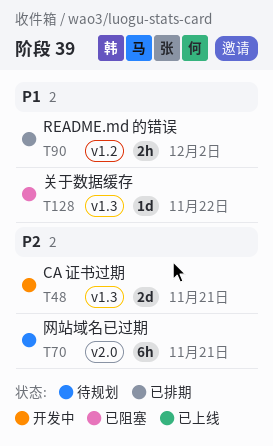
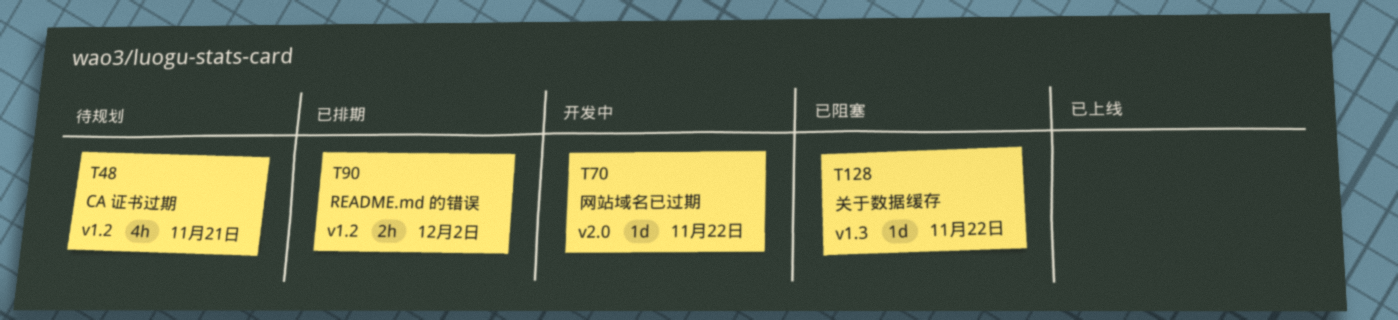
T48, status: 开发中 -> 待规划
T48, label: v1.3 -> v1.2
T48, estimate: 2d -> 4h
T70, status: 待规划 -> 开发中
T70, estimate: 6h -> 1d
T70, due: Nov 21 -> Nov 22

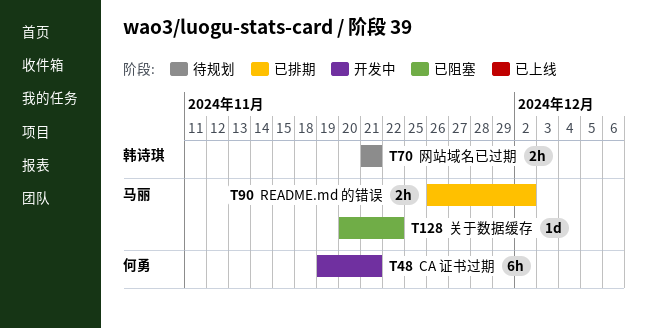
T48, status: 待规划 -> 开发中
T48, estimate: 4h -> 6h
T70, status: 开发中 -> 待规划
T70, estimate: 1d -> 2h
T70, due: Nov 22 -> Nov 21

